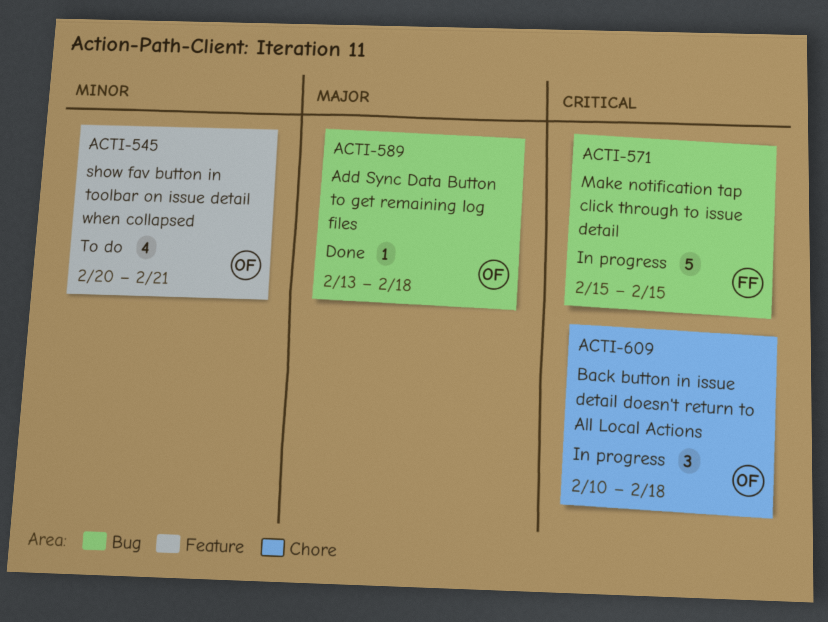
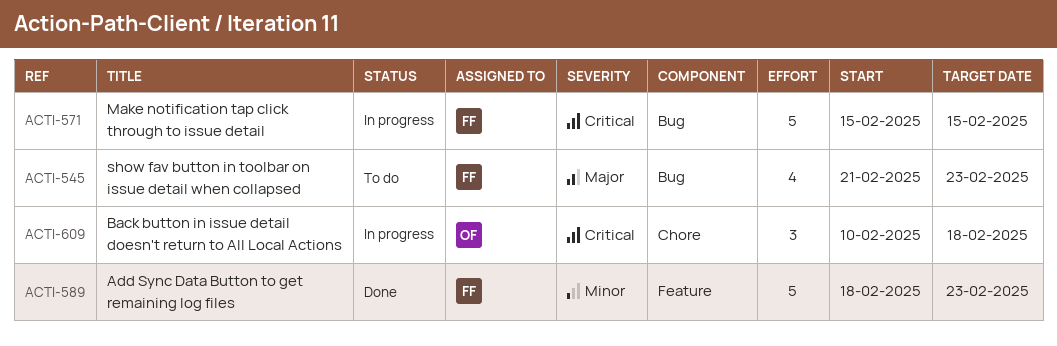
ACTI-545, owner: OF -> FF
ACTI-545, priority: Minor -> Major
ACTI-545, label: Feature -> Bug
ACTI-545, start: Feb 20 -> Feb 21
ACTI-545, due: Feb 21 -> Feb 23
ACTI-589, owner: OF -> FF
ACTI-589, priority: Major -> Minor
ACTI-589, label: Bug -> Feature
ACTI-589, estimate: 1 -> 5
ACTI-589, start: Feb 13 -> Feb 18
ACTI-589, due: Feb 18 -> Feb 23

